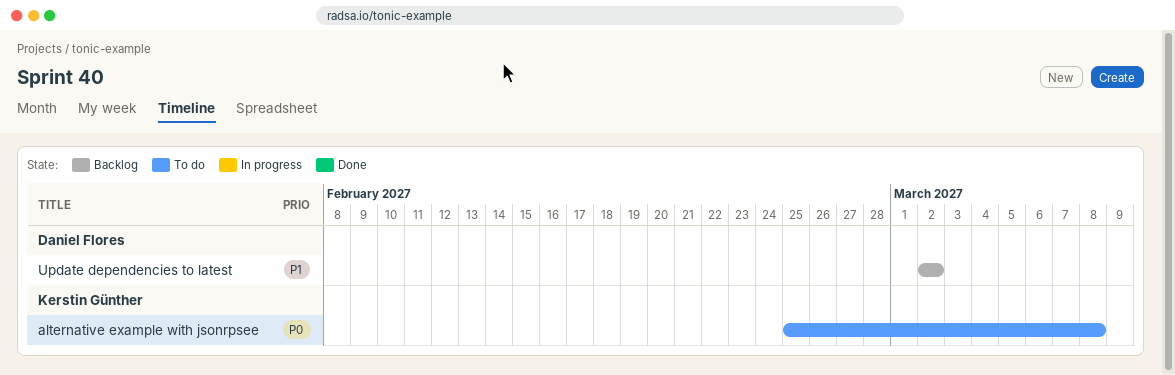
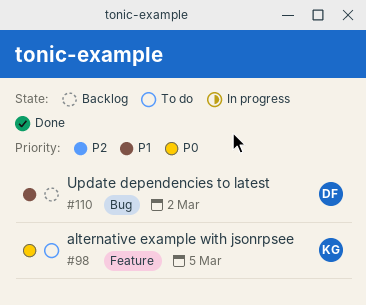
alternative example with jsonrpsee, due: Mar 8 -> Mar 5

